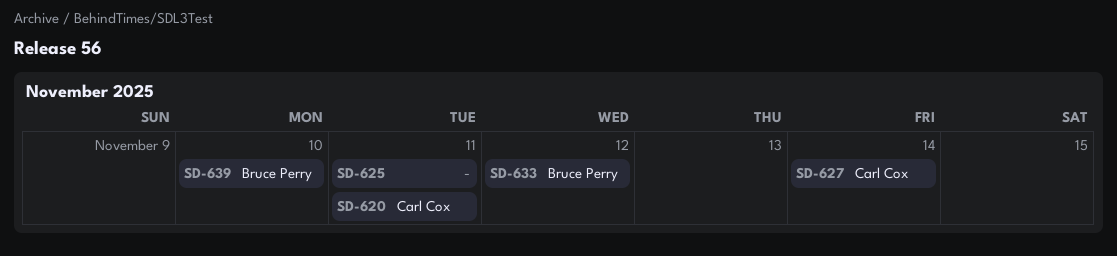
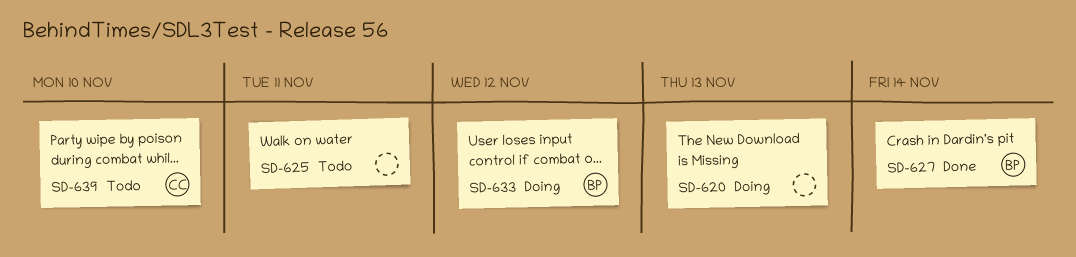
SD-620, owner: Carl Cox -> none
SD-620, due: Nov 11 -> Nov 13
SD-627, owner: Carl Cox -> Bruce Perry
SD-639, owner: Bruce Perry -> Carl Cox

